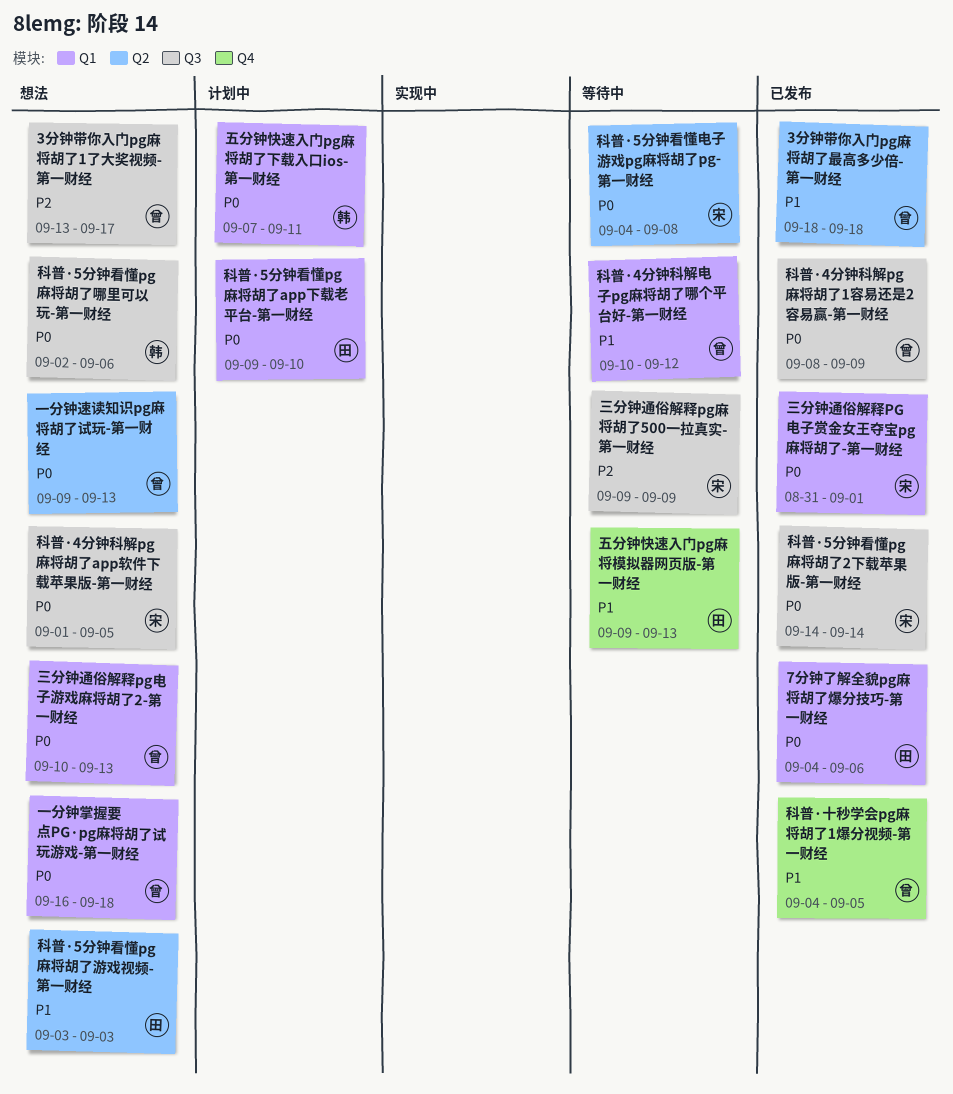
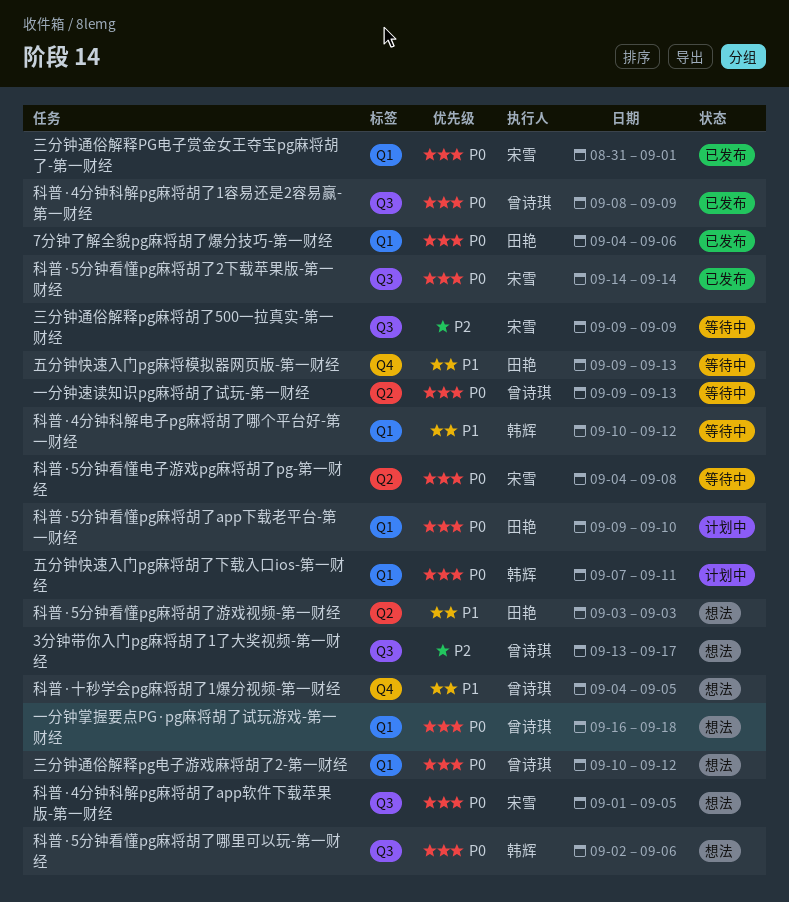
3分钟带你入门pg麻将胡了最高多少倍-第一财经: present -> none
一分钟速读知识pg麻将胡了试玩-第一财经, status: 想法 -> 等待中
三分钟通俗解释pg电子游戏麻将胡了2-第一财经, due: Sep 13 -> Sep 12
科普·4分钟科解电子pg麻将胡了哪个平台好-第一财经, owner: 曾诗琪 -> 韩辉
科普·十秒学会pg麻将胡了1爆分视频-第一财经, status: 已发布 -> 想法

